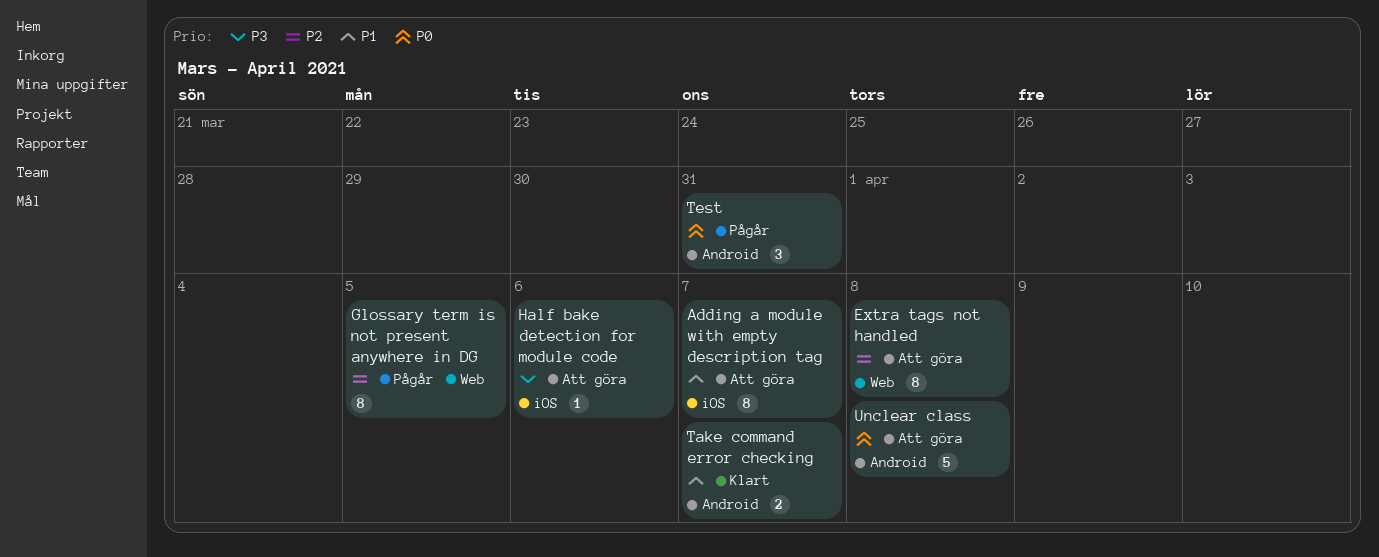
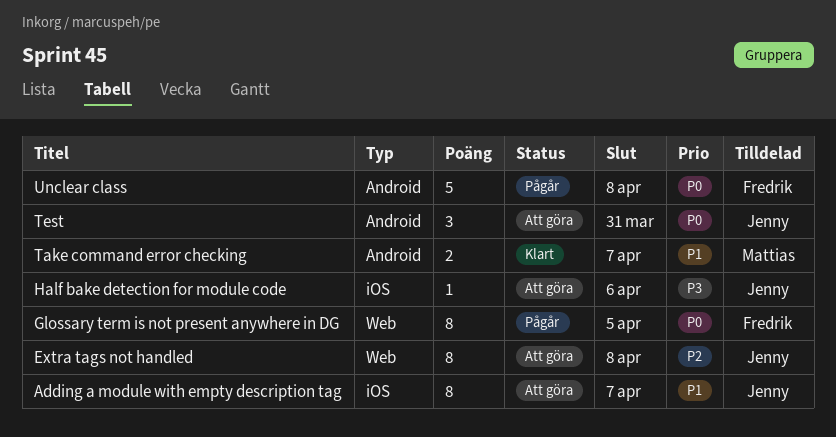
Glossary term is not present anywhere in DG, priority: P2 -> P0
Test, status: Pågår -> Att göra
Unclear class, status: Att göra -> Pågår

